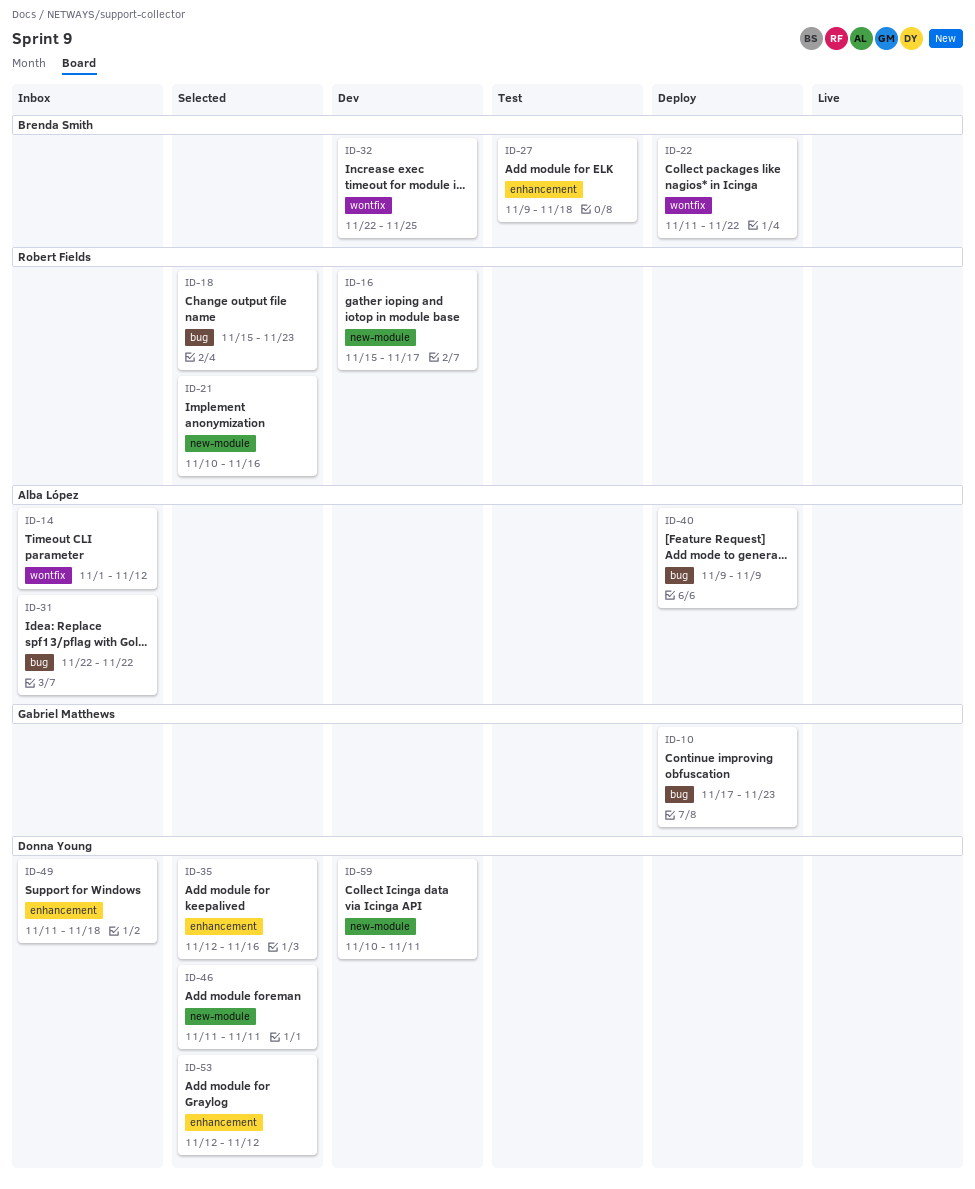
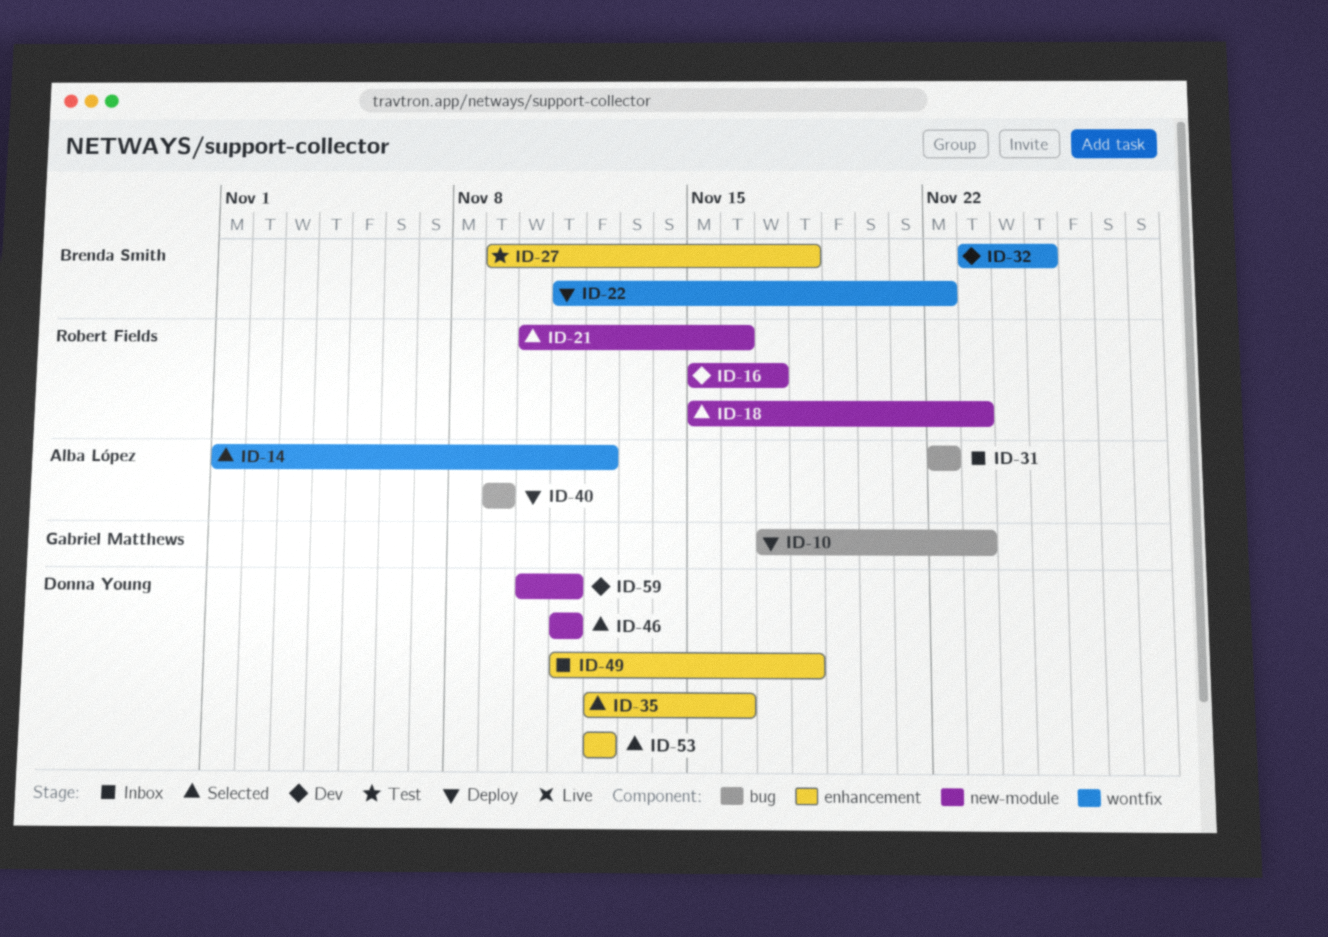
ID-14, status: Inbox -> Selected
ID-18, label: bug -> new-module
ID-32, start: Nov 22 -> Nov 23

